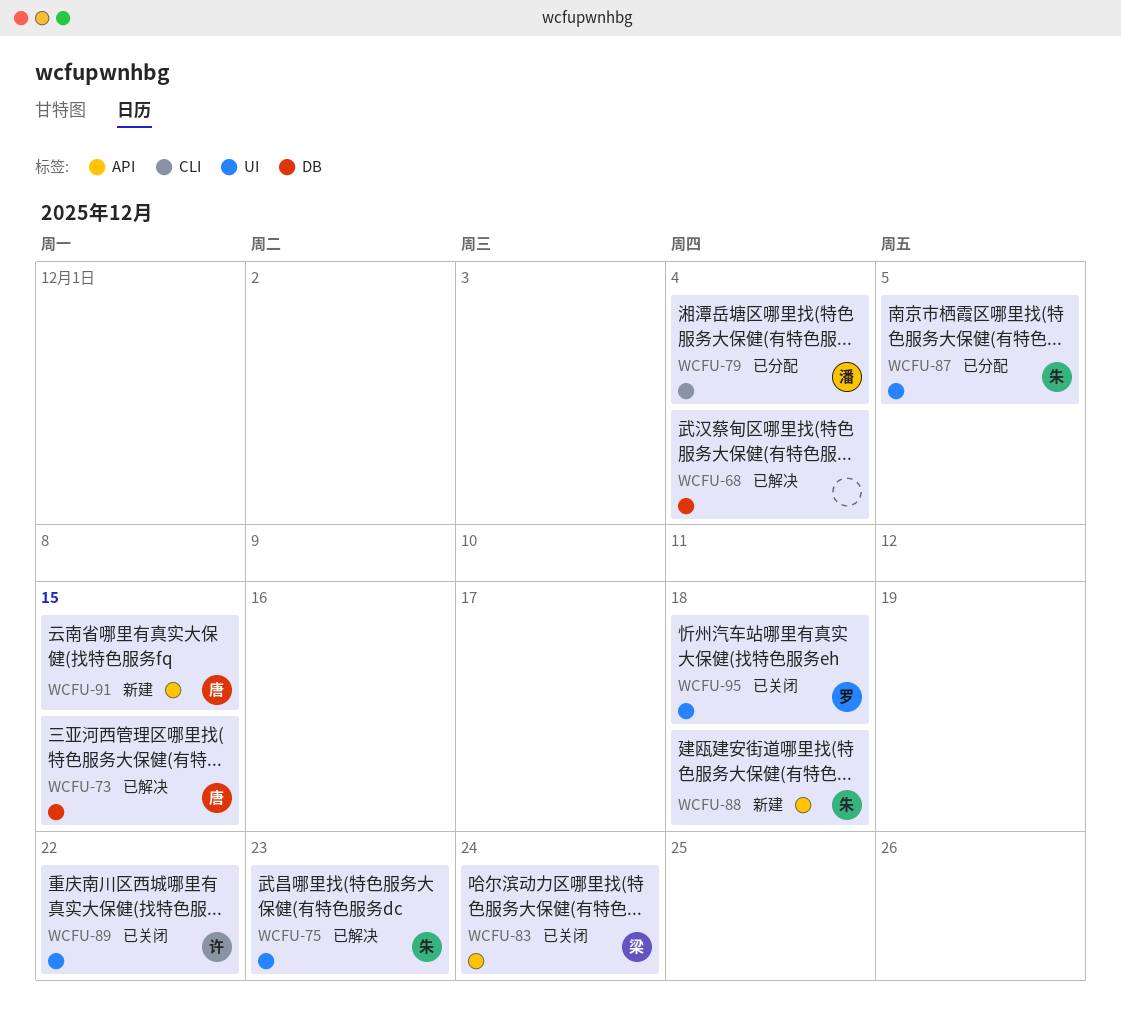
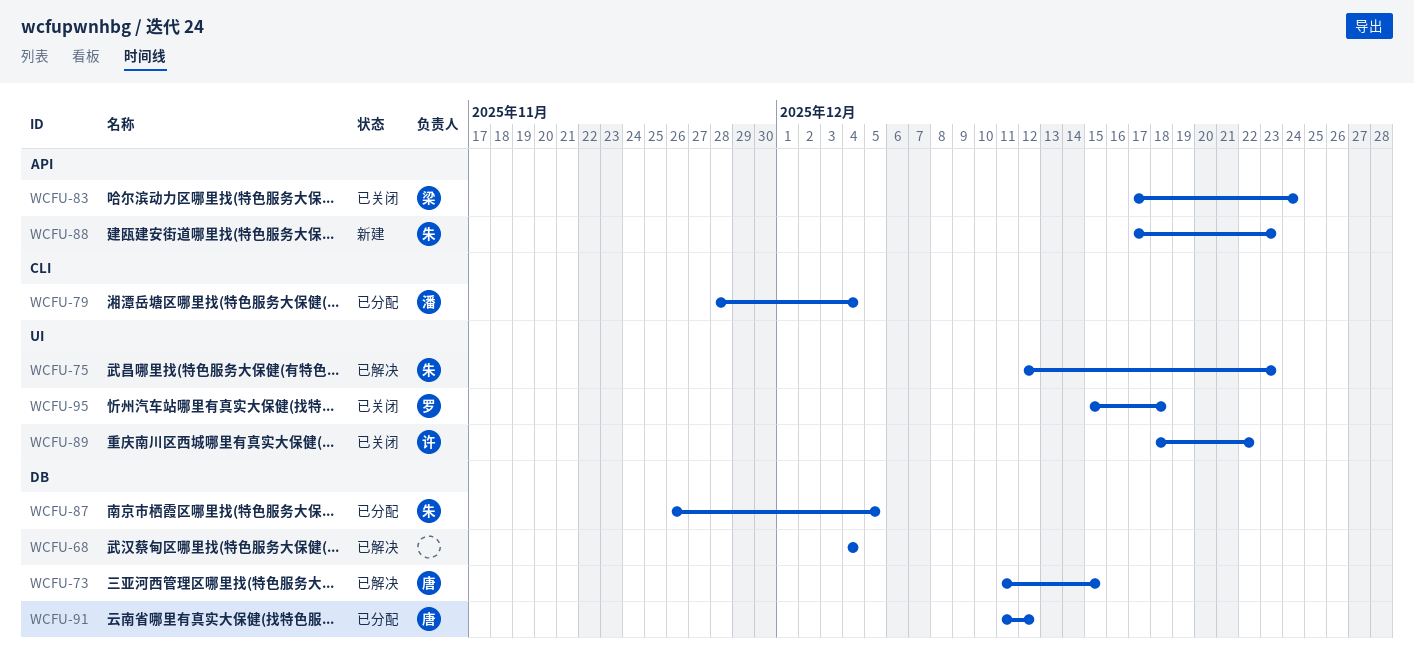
WCFU-87, label: UI -> DB
WCFU-88, due: Dec 18 -> Dec 23
WCFU-91, status: 新建 -> 已分配
WCFU-91, label: API -> DB
WCFU-91, due: Dec 15 -> Dec 12

